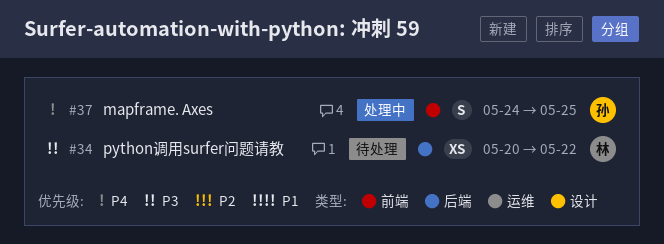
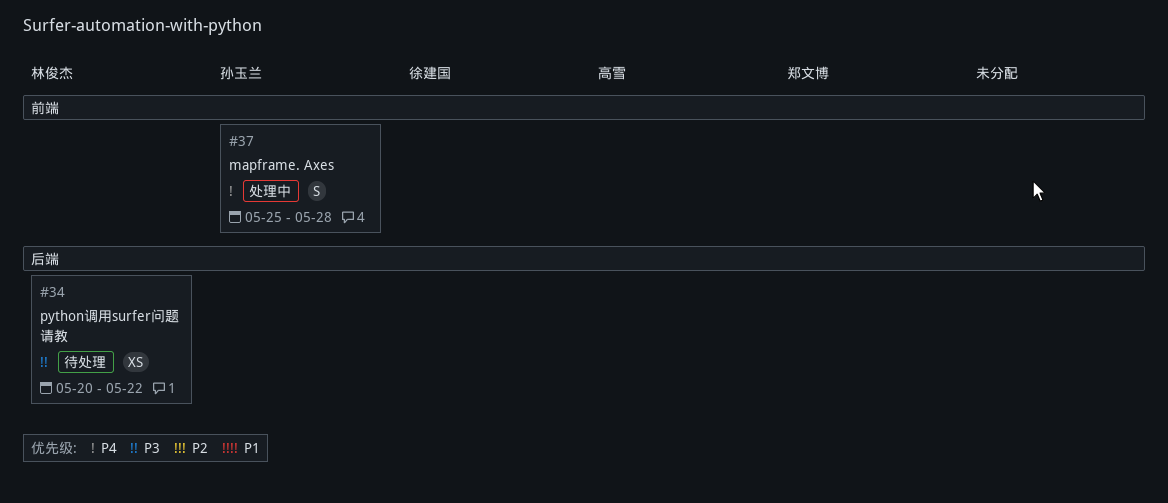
#37, start: May 24 -> May 25
#37, due: May 25 -> May 28

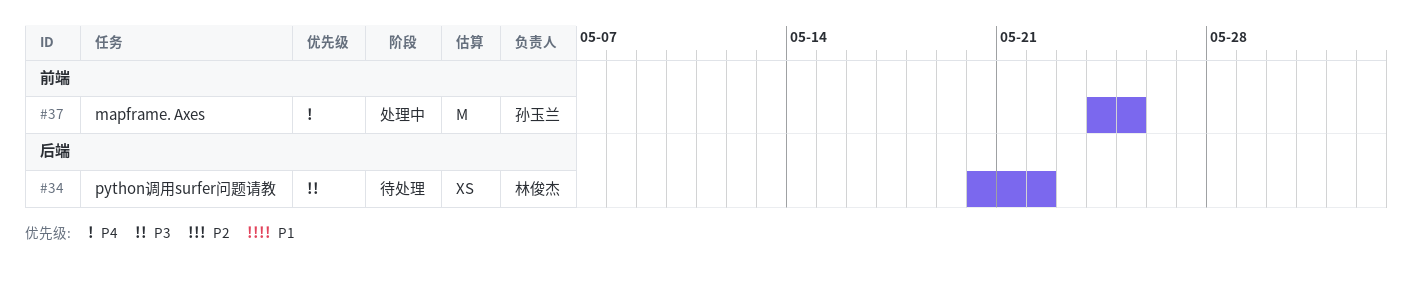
#37, estimate: S -> M
#37, start: May 25 -> May 24
#37, due: May 28 -> May 25

